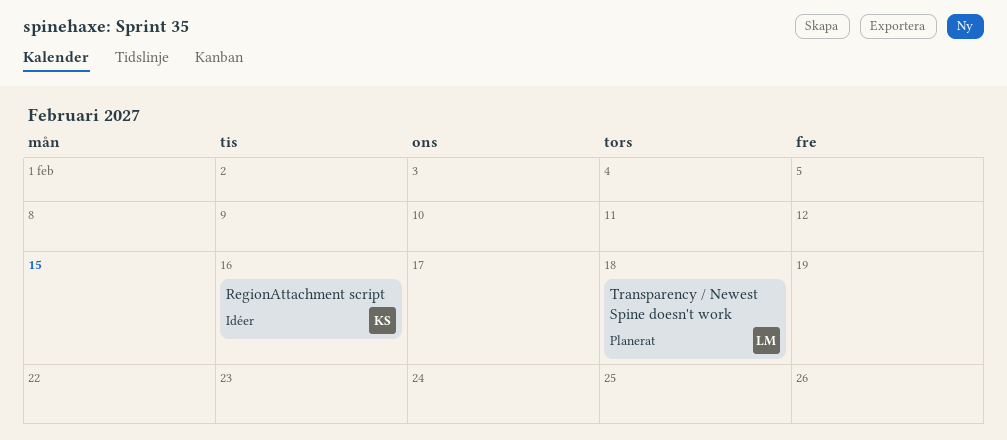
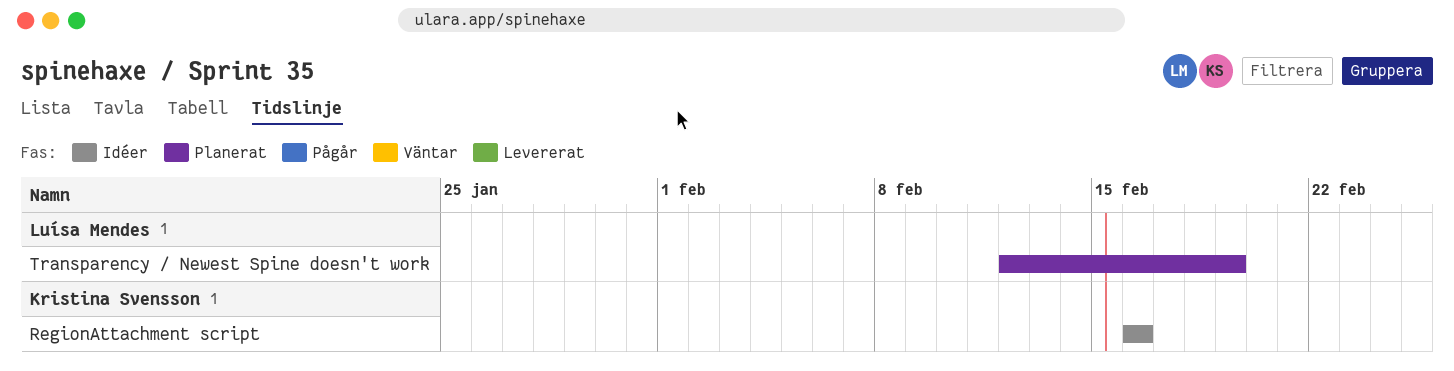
Transparency / Newest Spine doesn't work, due: Feb 18 -> Feb 19

